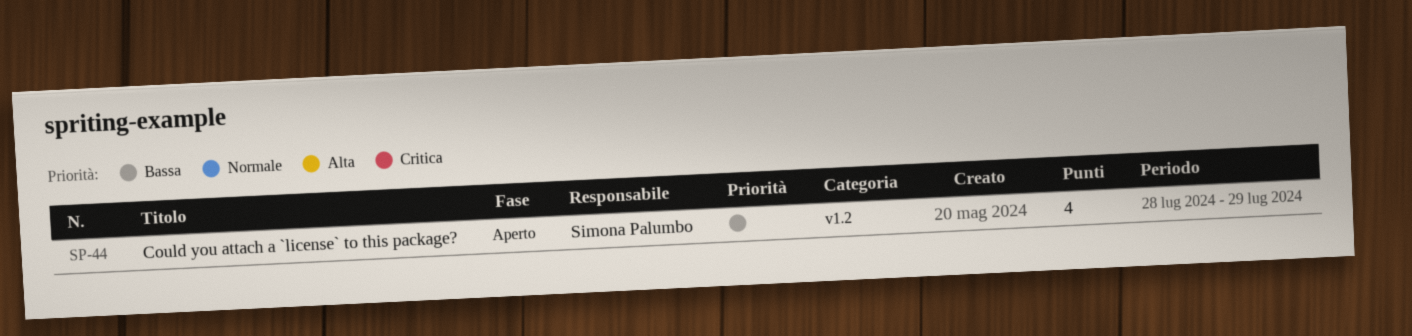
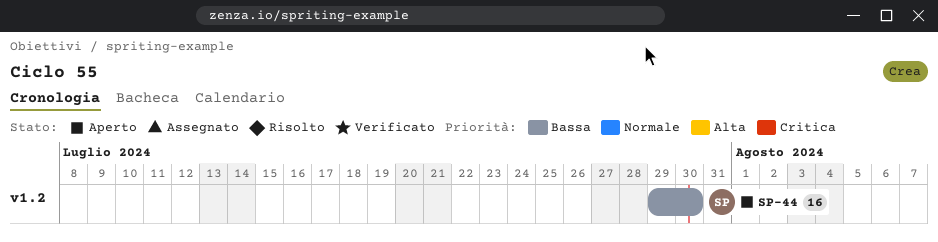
SP-44, estimate: 4 -> 16
SP-44, start: Jul 28 -> Jul 29
SP-44, due: Jul 29 -> Jul 30

